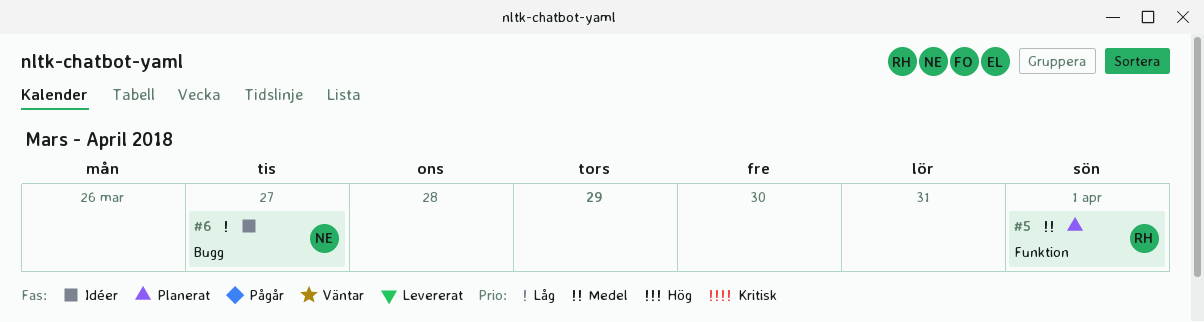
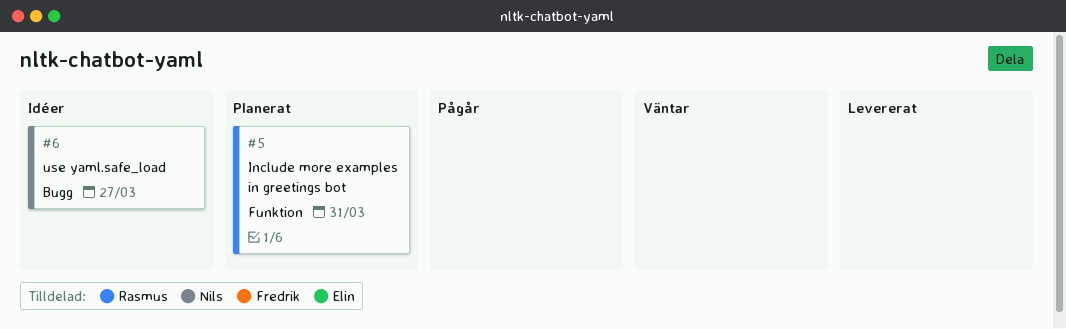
#5, due: Apr 1 -> Mar 31

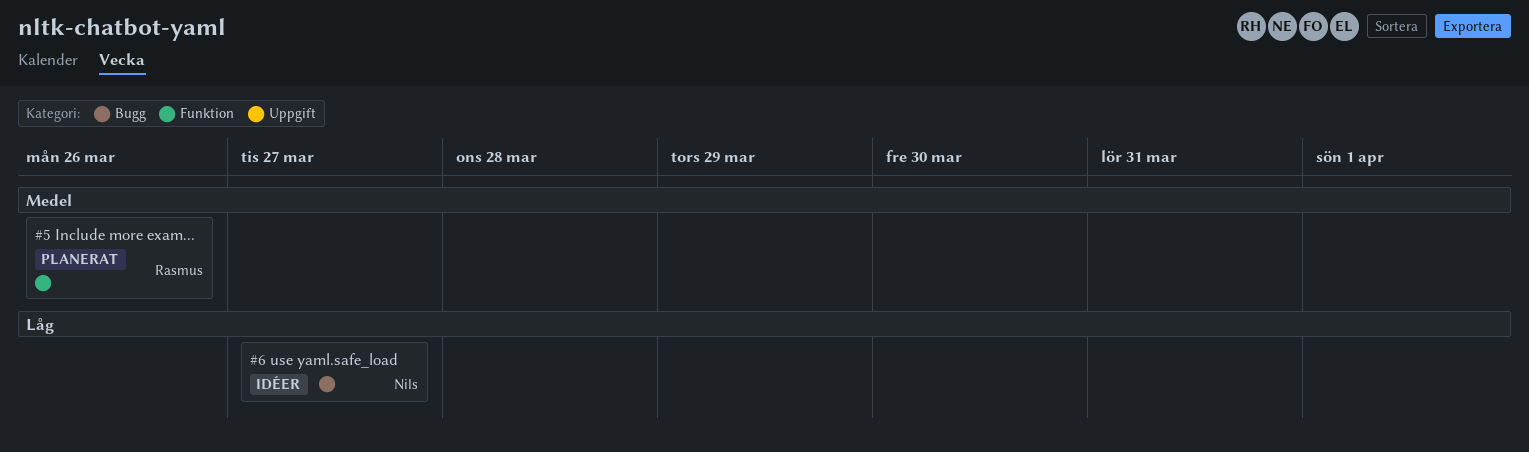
#5, due: Mar 31 -> Mar 26

